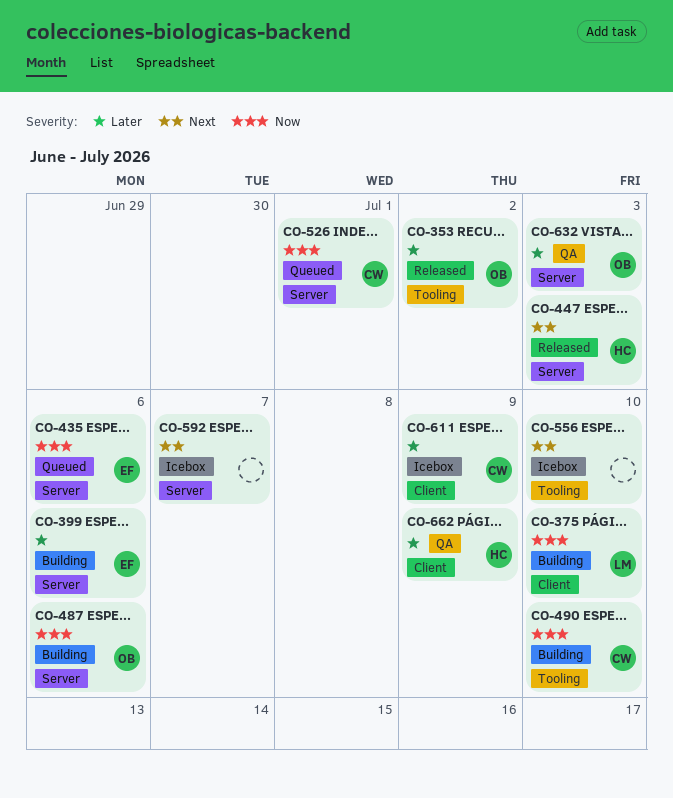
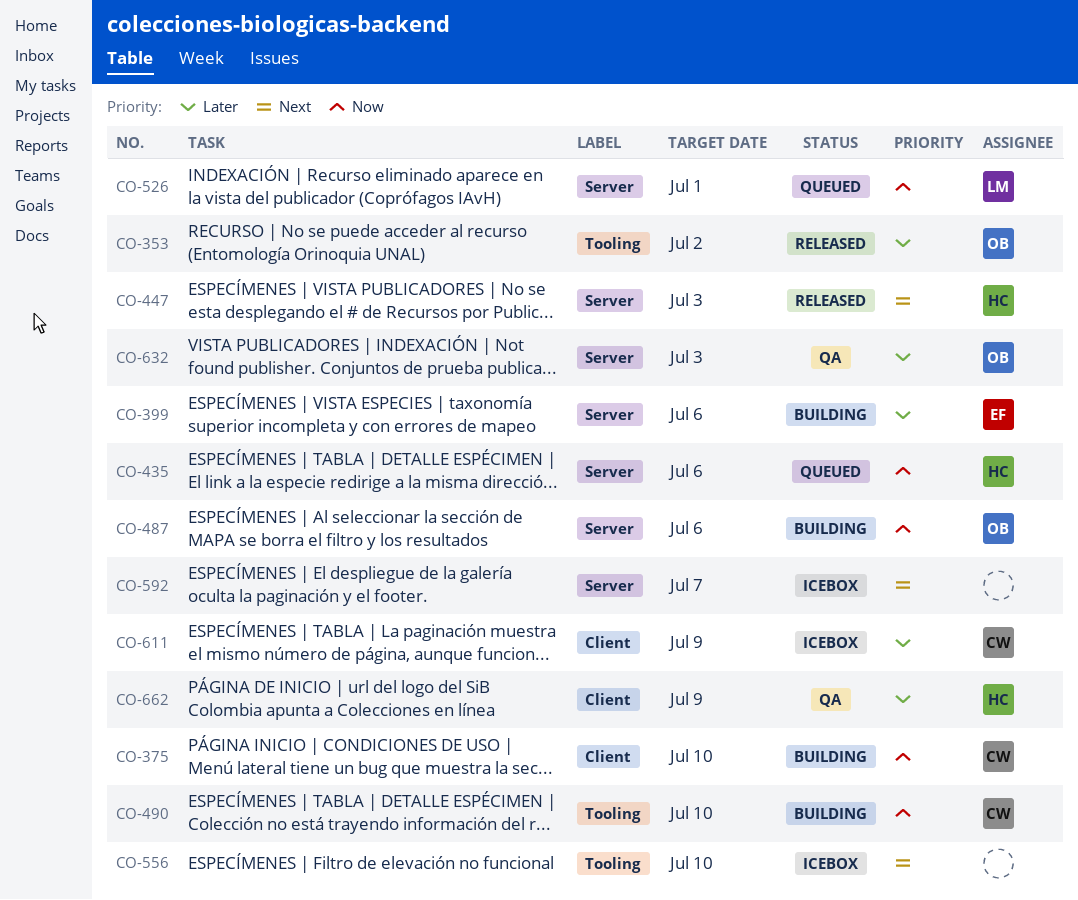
CO-375, owner: LM -> CW
CO-435, owner: EF -> HC
CO-526, owner: CW -> LM

